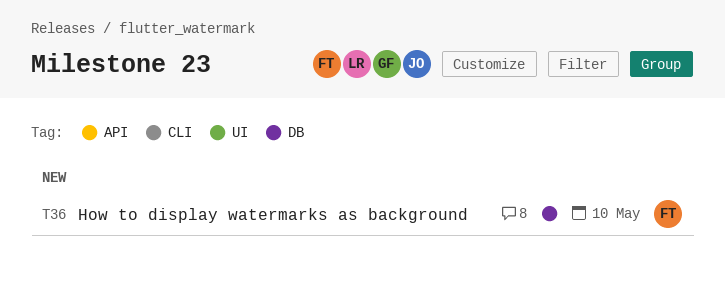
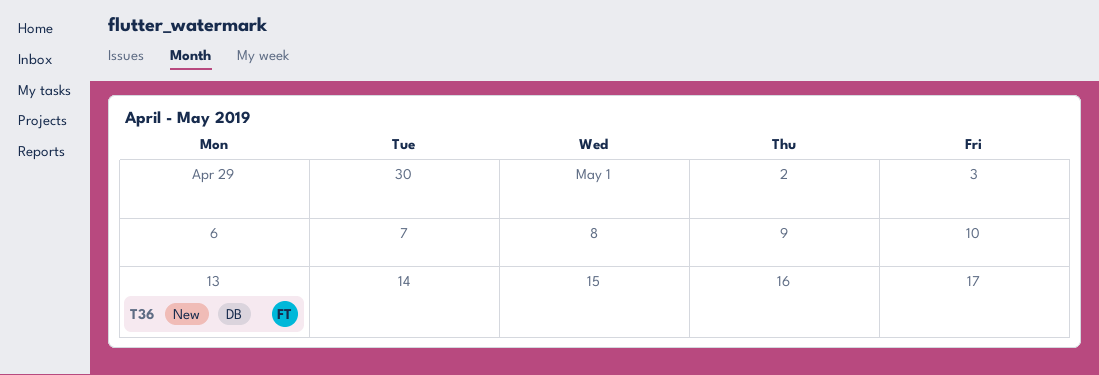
T36, due: May 10 -> May 13

